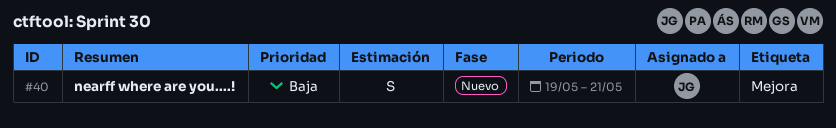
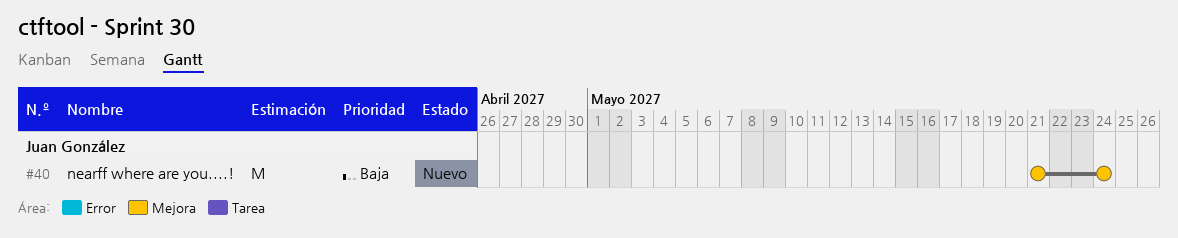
#40, estimate: S -> M
#40, start: May 19 -> May 21
#40, due: May 21 -> May 24

